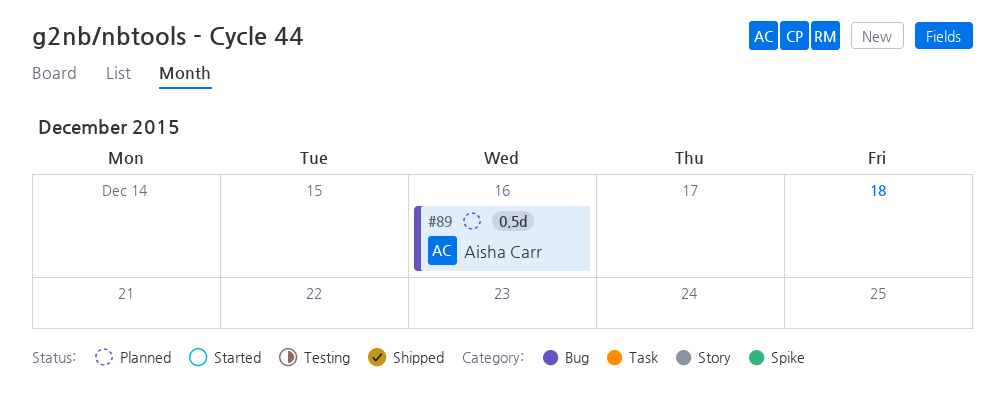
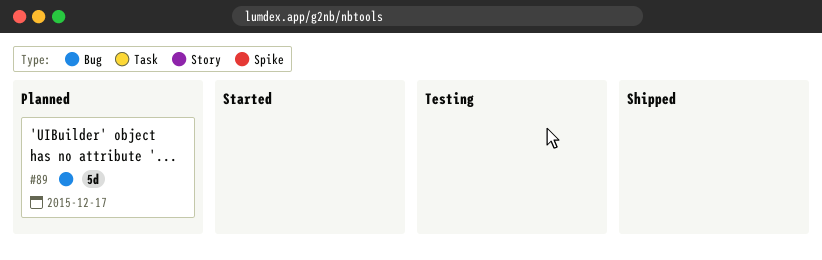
#89, estimate: 0.5d -> 5d
#89, due: Dec 16 -> Dec 17

